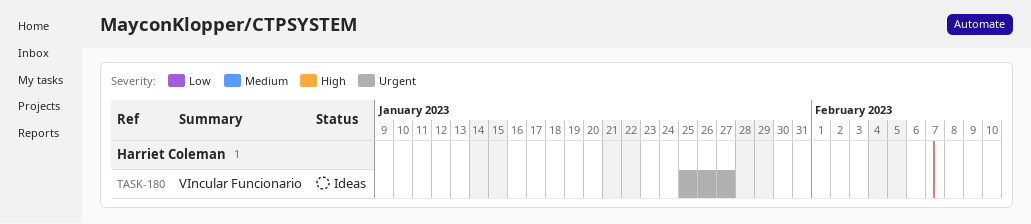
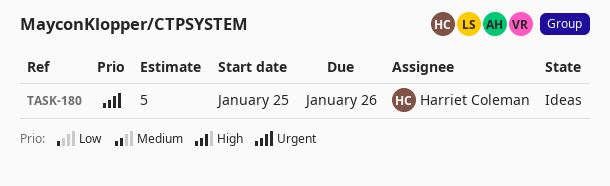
TASK-180, due: Jan 27 -> Jan 26

